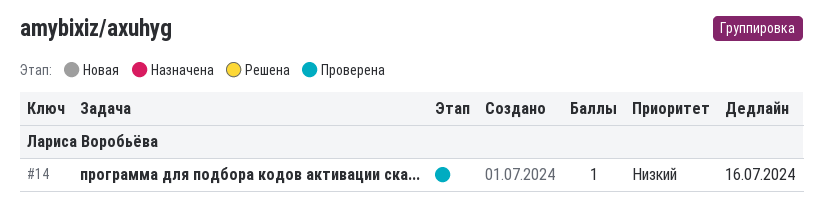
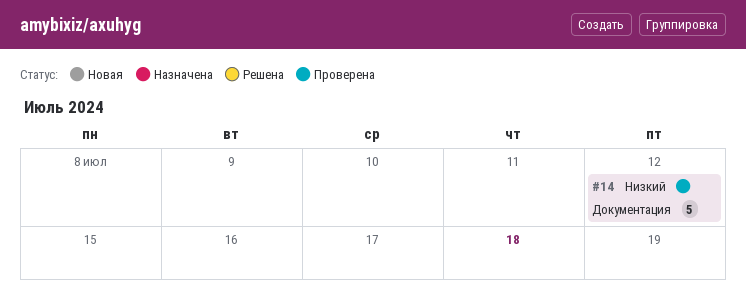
#14, estimate: 1 -> 5
#14, due: Jul 16 -> Jul 12

